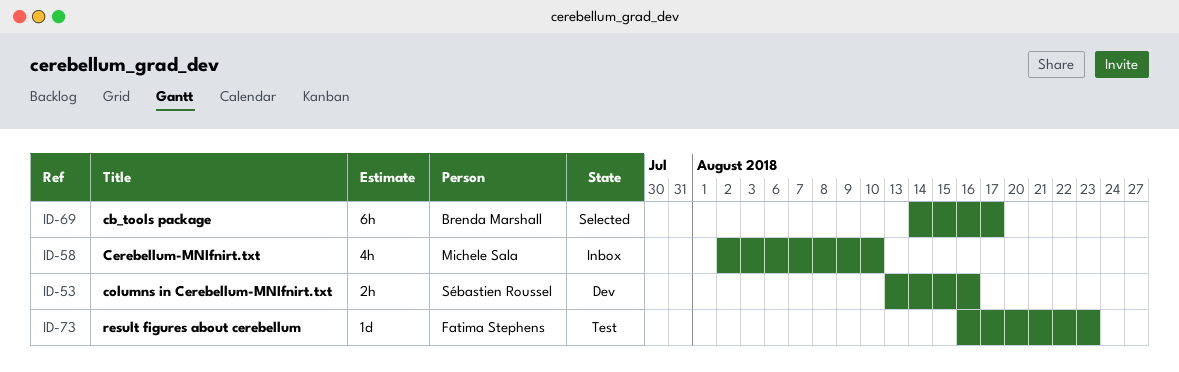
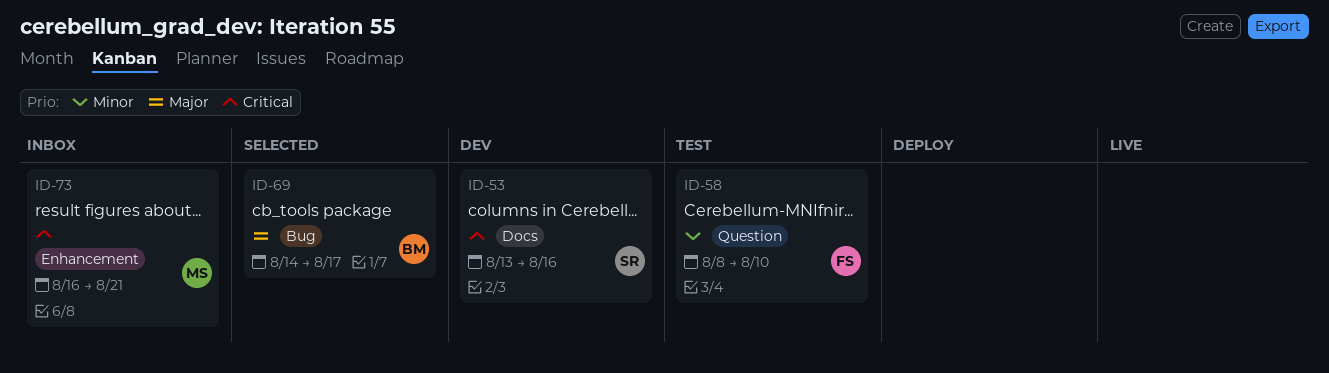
ID-58, status: Inbox -> Test
ID-58, owner: Michele Sala -> Fatima Stephens
ID-58, start: Aug 2 -> Aug 8
ID-73, status: Test -> Inbox
ID-73, owner: Fatima Stephens -> Michele Sala
ID-73, due: Aug 23 -> Aug 21

